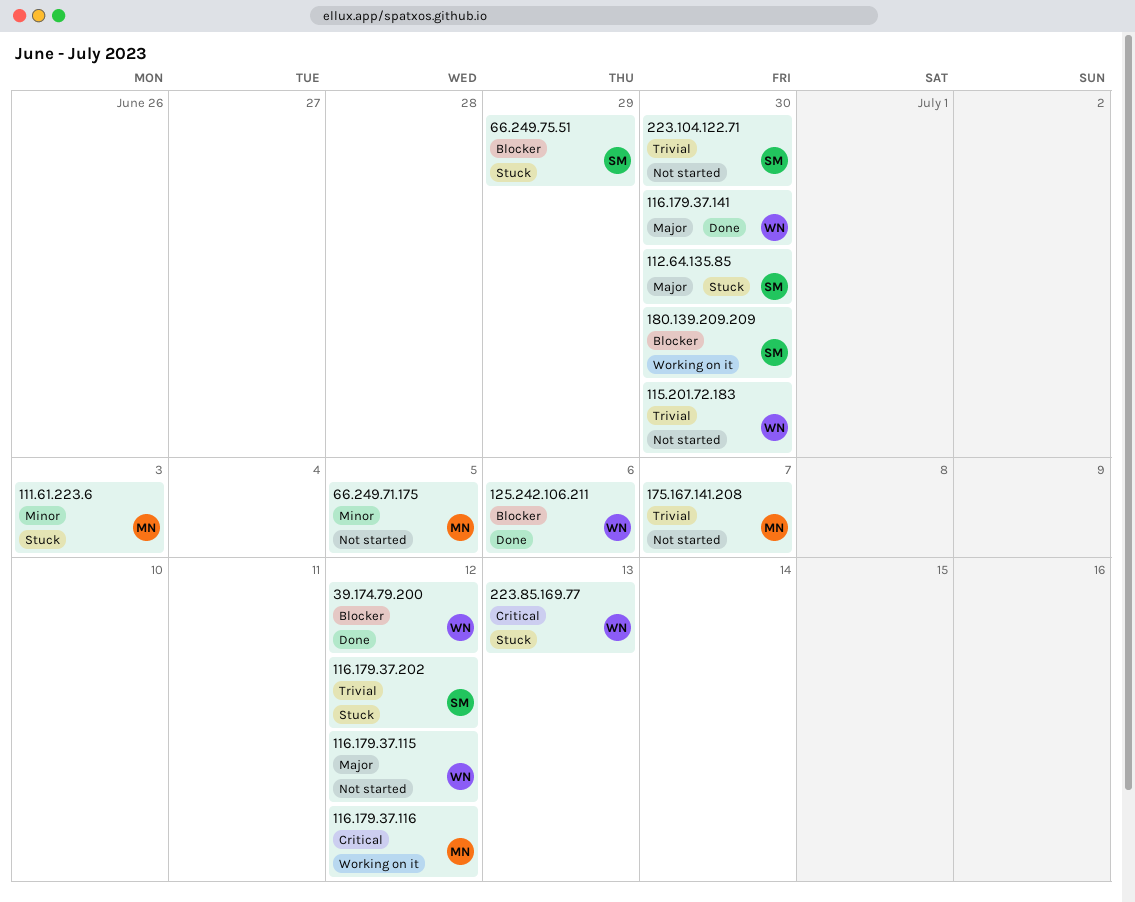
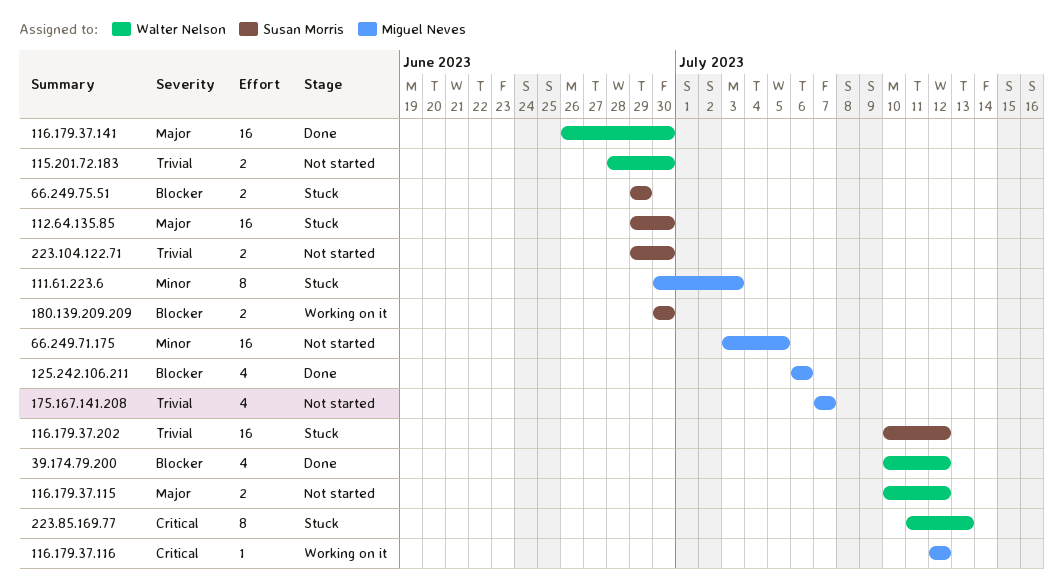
125.242.106.211, owner: Walter Nelson -> Miguel Neves

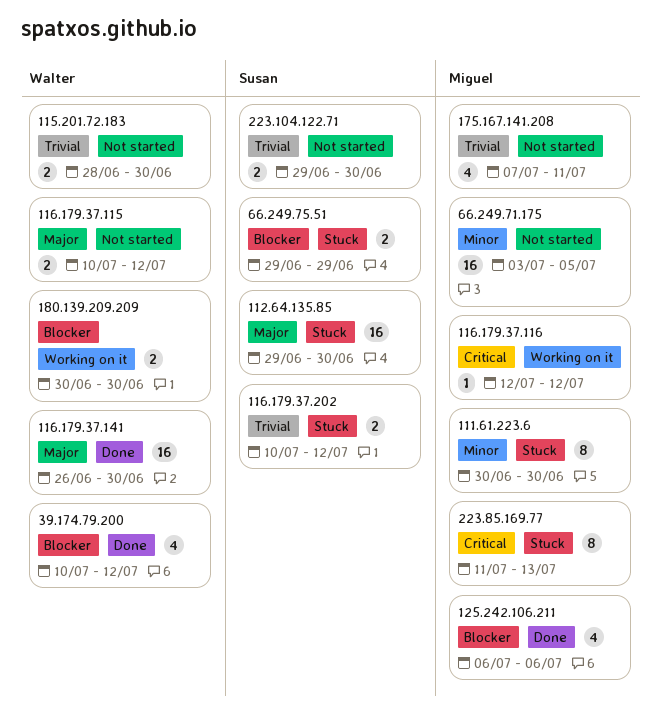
111.61.223.6, due: Jul 3 -> Jun 30
116.179.37.202, estimate: 16 -> 2
175.167.141.208, due: Jul 7 -> Jul 11
180.139.209.209, owner: Susan Morris -> Walter Nelson
223.85.169.77, owner: Walter Nelson -> Miguel Neves

